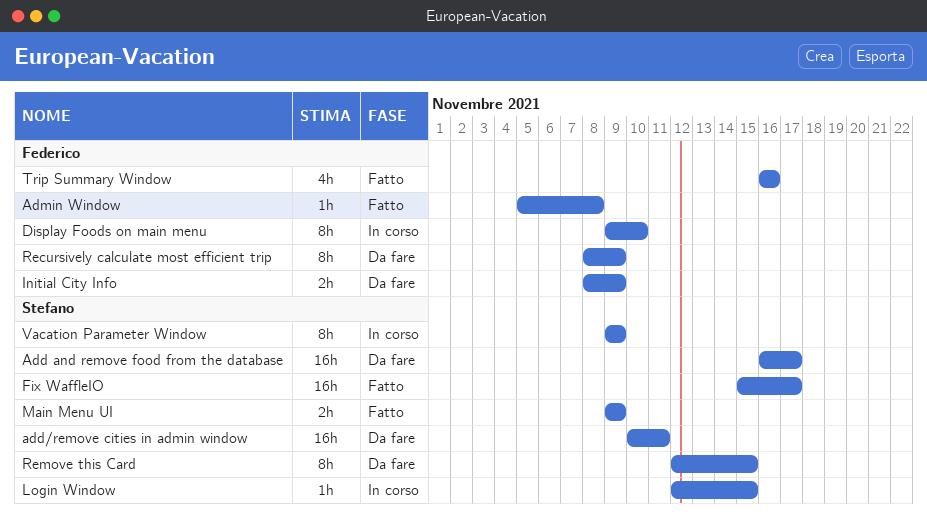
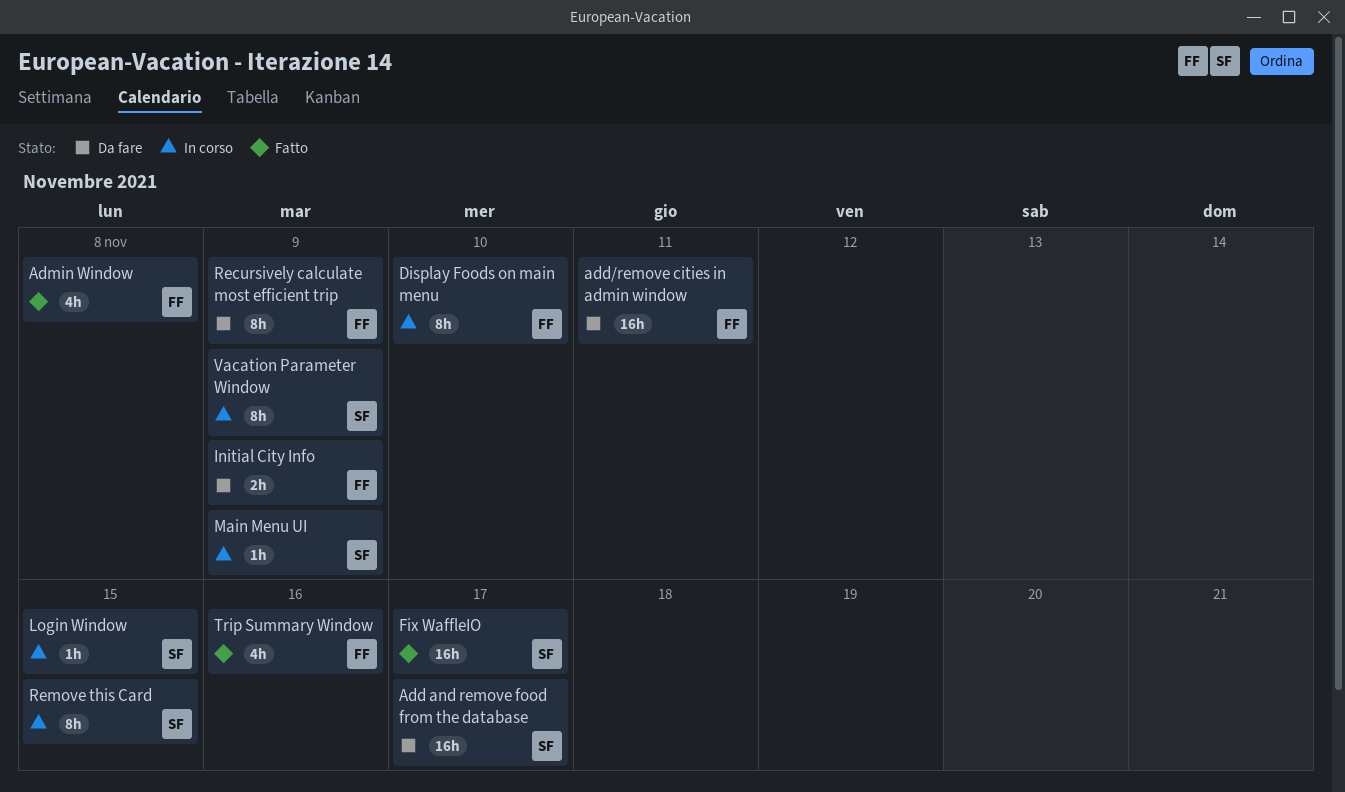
add/remove cities in admin window, owner: Stefano -> Federico
Admin Window, estimate: 1h -> 4h
Main Menu UI, status: Fatto -> In corso
Main Menu UI, estimate: 2h -> 1h
Remove this Card, status: Da fare -> In corso

